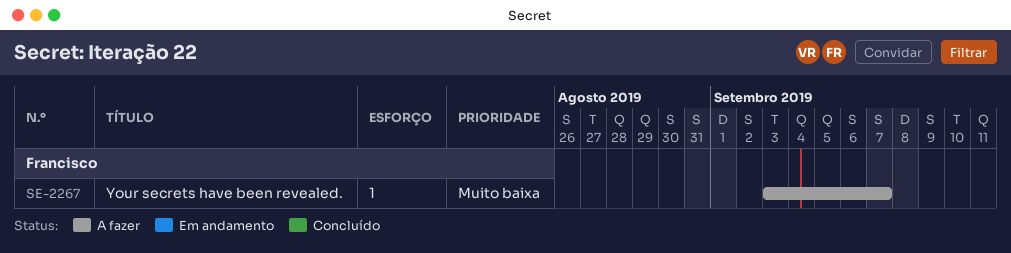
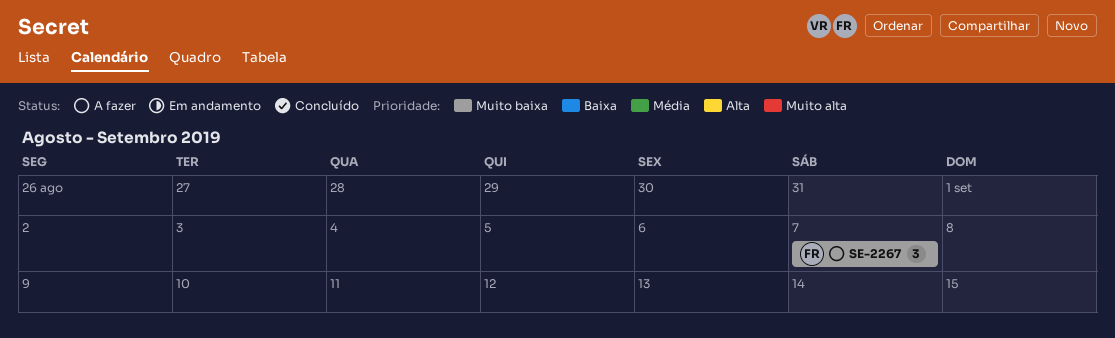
SE-2267, estimate: 1 -> 3
SE-2267, start: Sep 3 -> Sep 7

